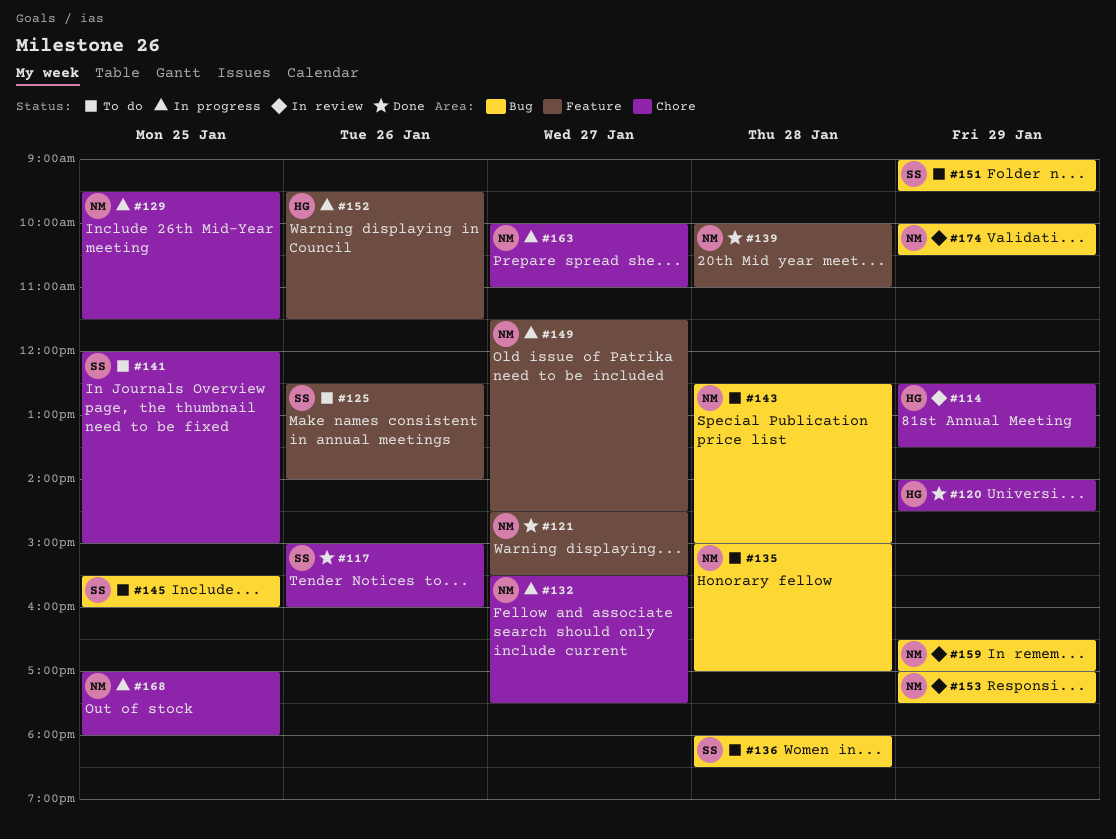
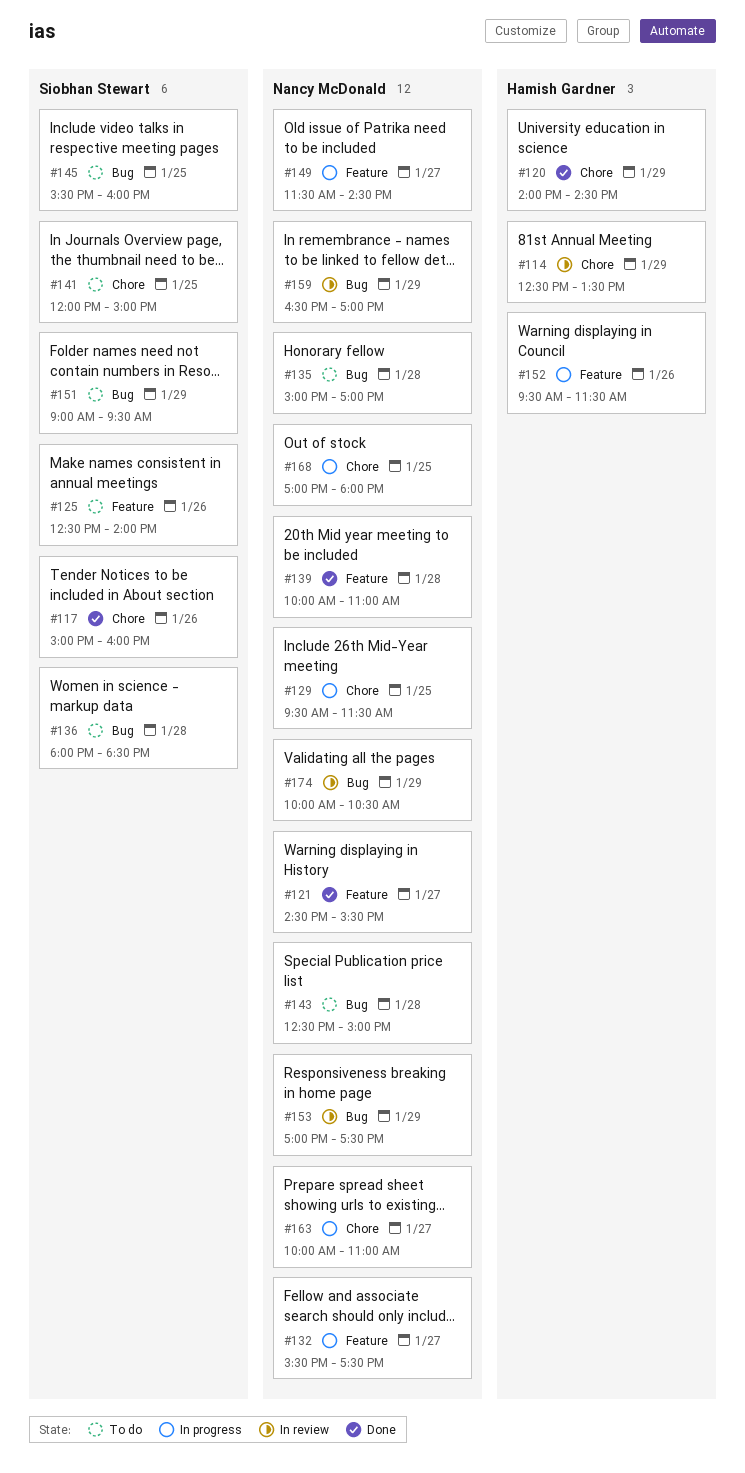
#132, label: Chore -> Feature

